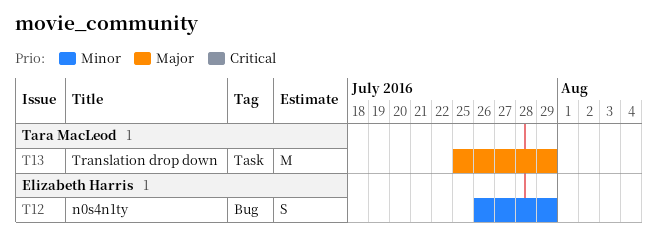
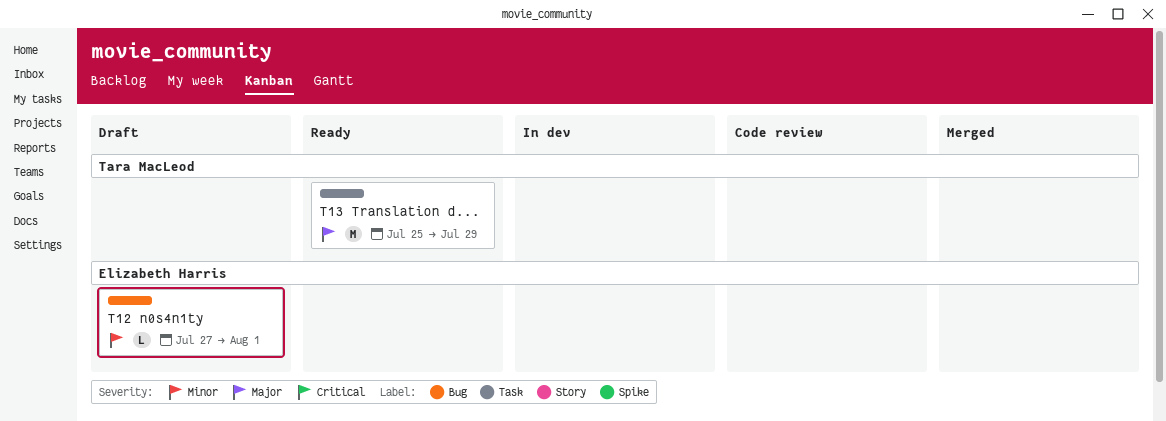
T12, estimate: S -> L
T12, start: Jul 26 -> Jul 27
T12, due: Jul 29 -> Aug 1

